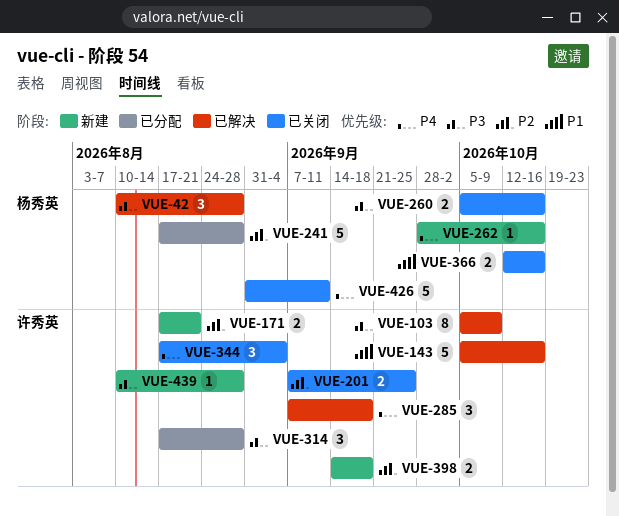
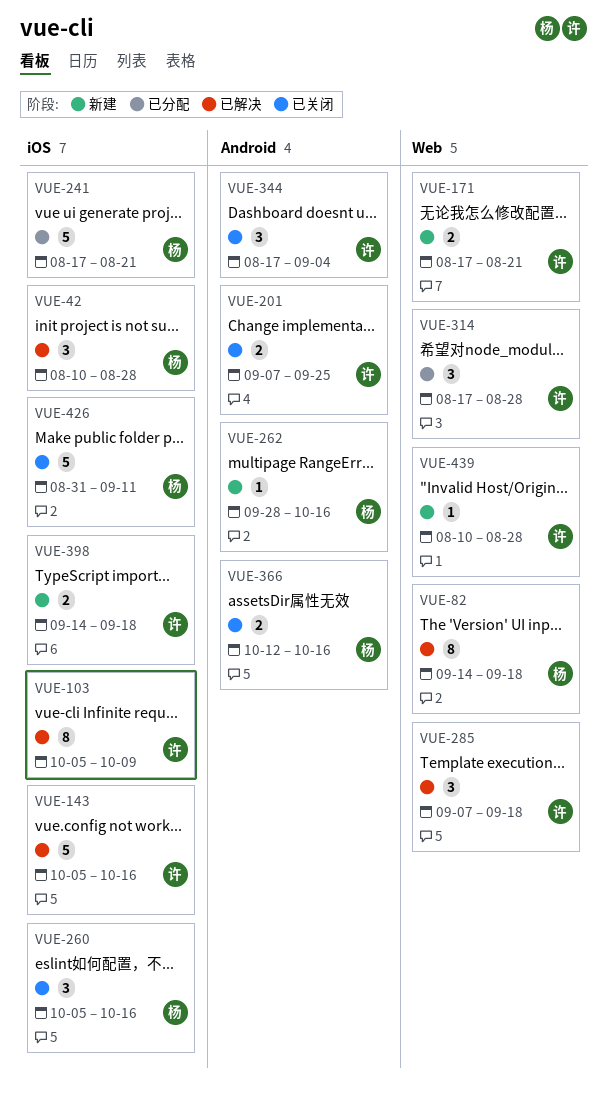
VUE-82: none -> present
VUE-241, due: Aug 28 -> Aug 21
VUE-260, estimate: 2 -> 3

